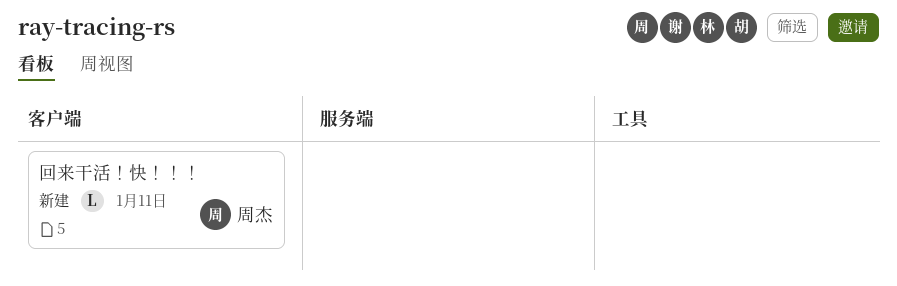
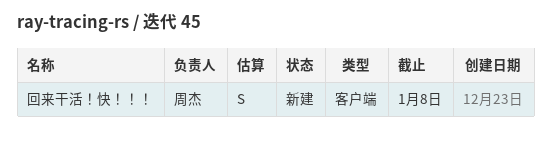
回来干活！快！！！, estimate: L -> S
回来干活！快！！！, due: Jan 11 -> Jan 8

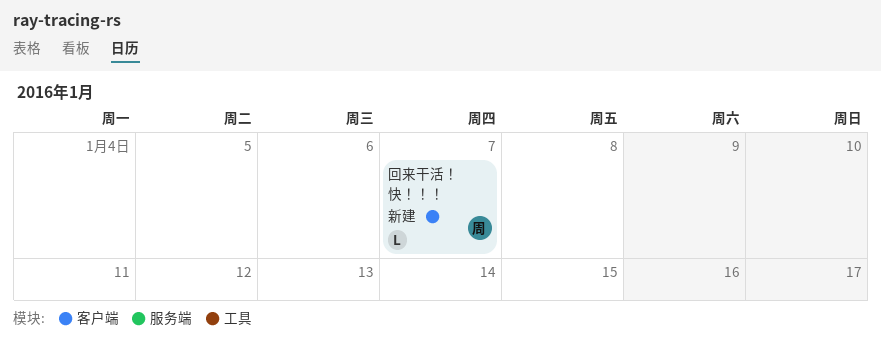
回来干活！快！！！, estimate: S -> L
回来干活！快！！！, due: Jan 8 -> Jan 7

